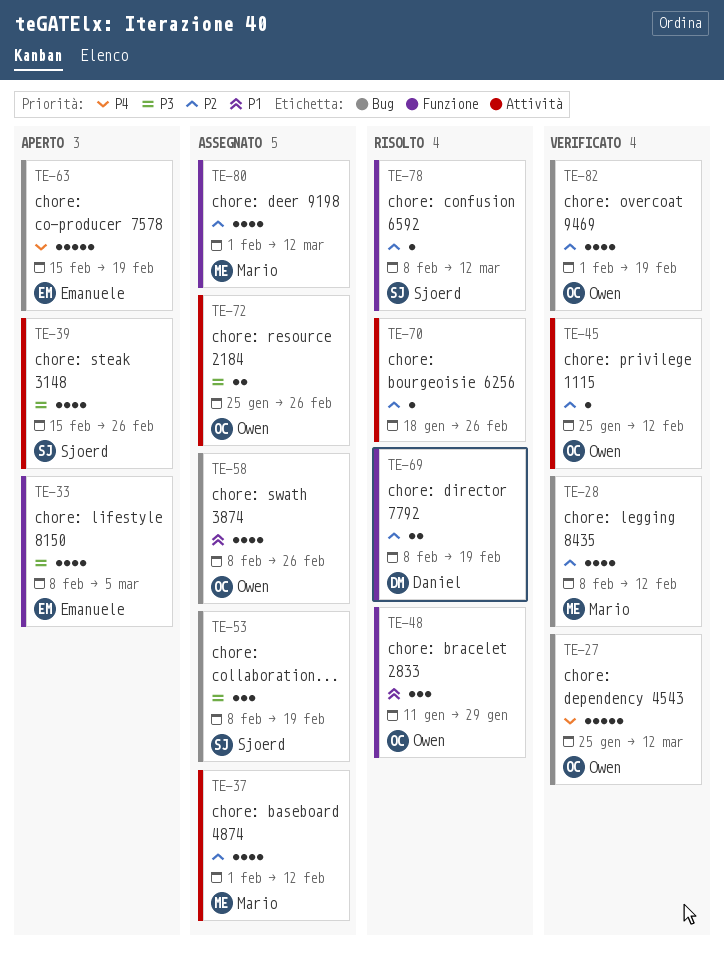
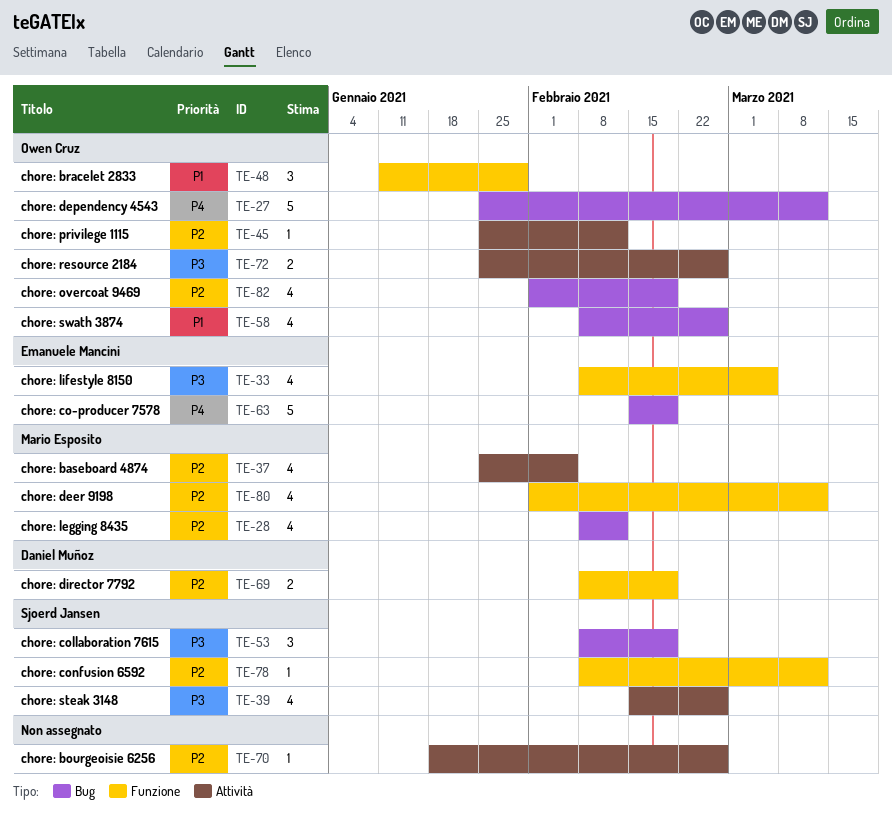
TE-37, start: Feb 1 -> Jan 25
TE-37, due: Feb 12 -> Feb 5

